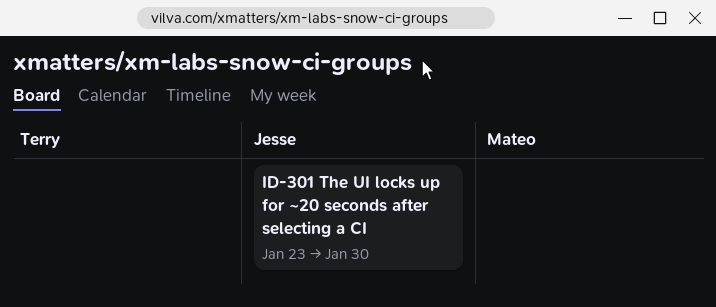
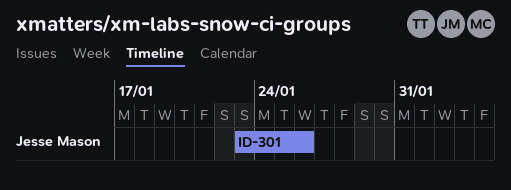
ID-301, due: Jan 30 -> Jan 26

